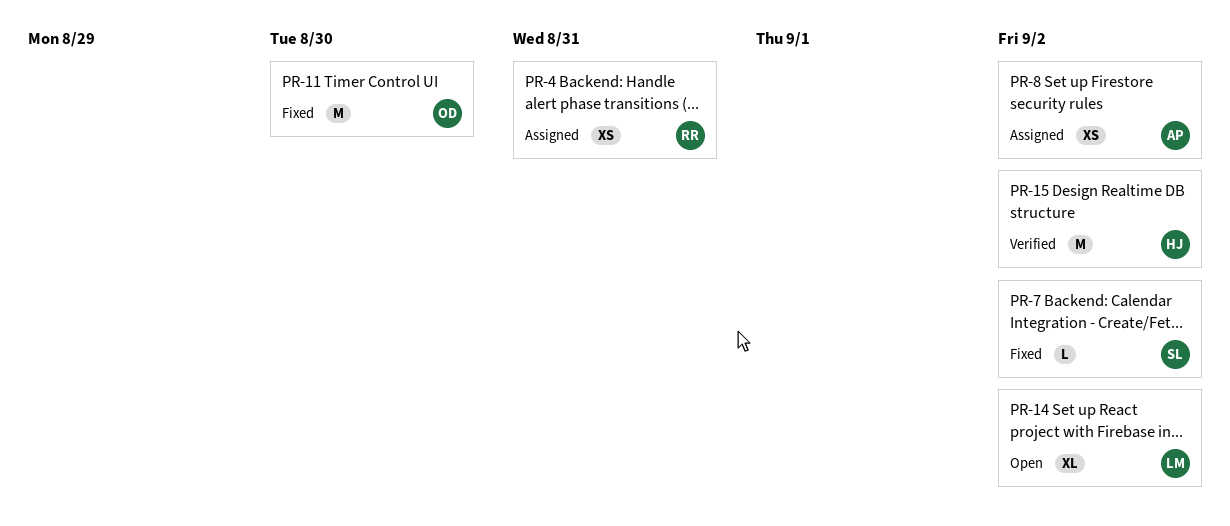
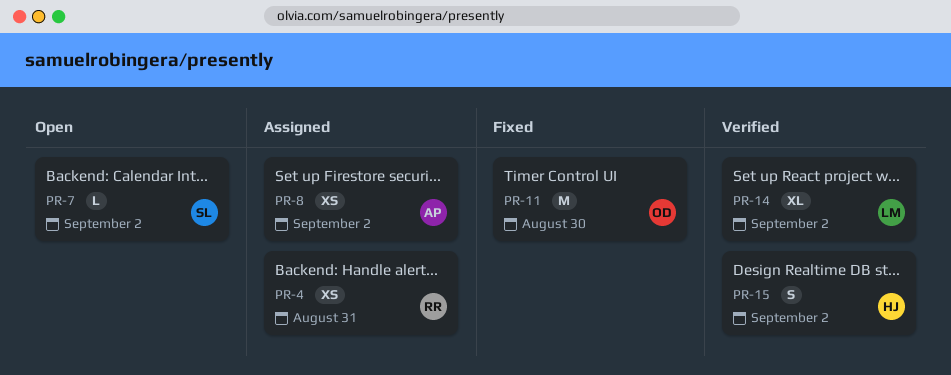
PR-7, status: Fixed -> Open
PR-14, status: Open -> Verified
PR-15, estimate: M -> S

